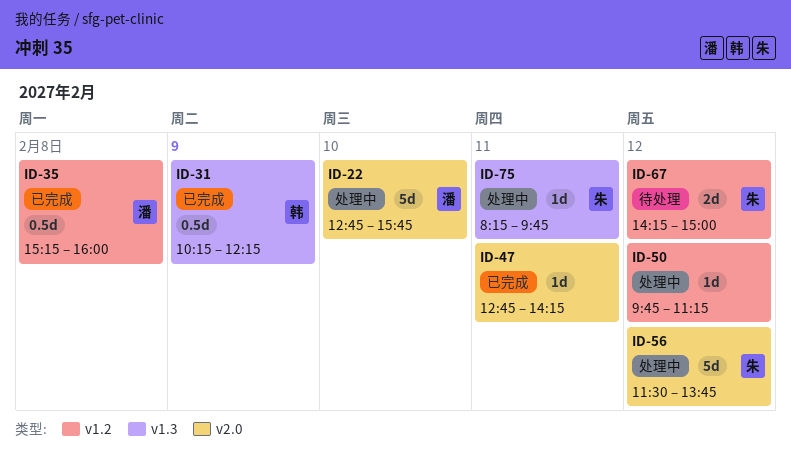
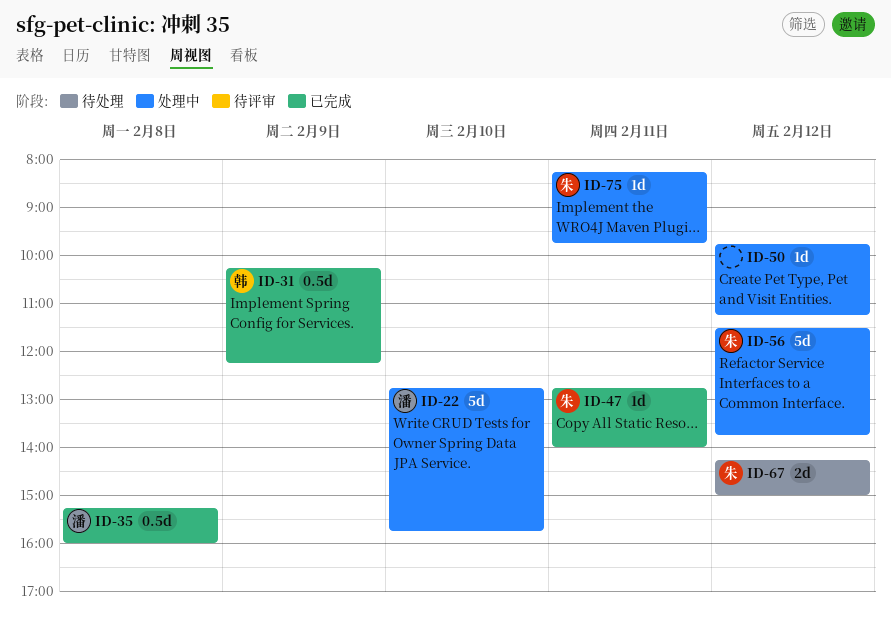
ID-47, owner: none -> 朱
ID-47, ends: 14:15 -> 14:00

